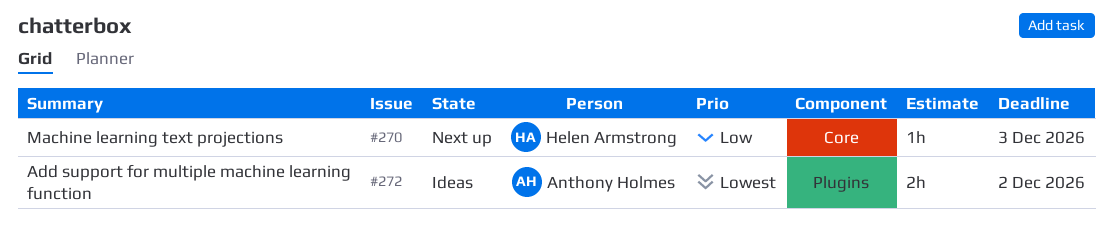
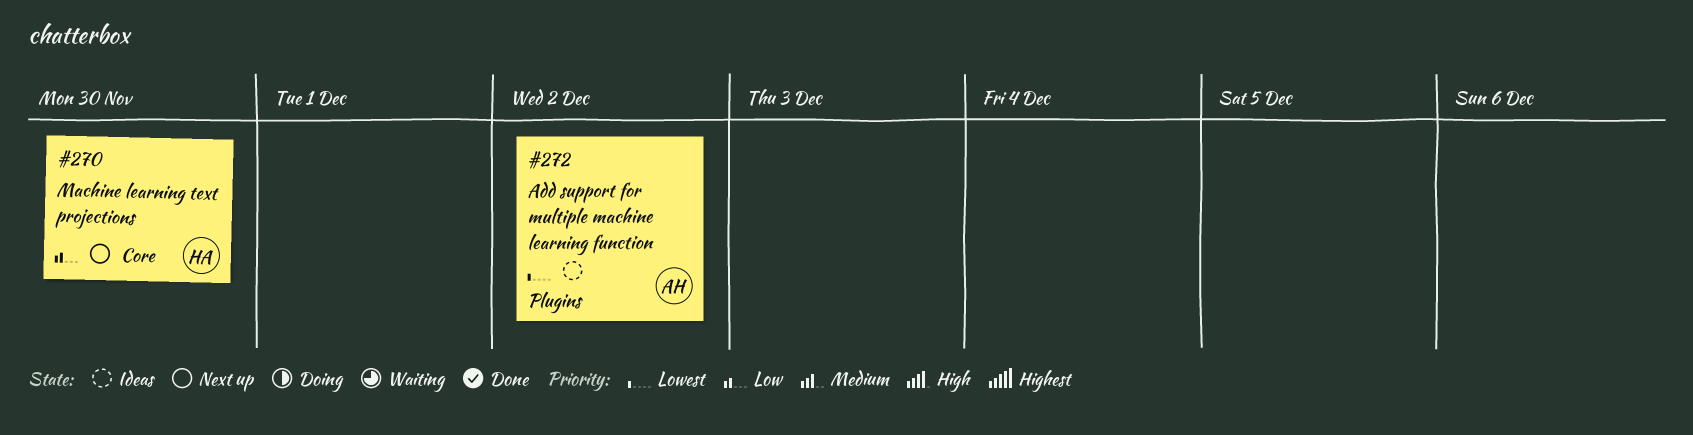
#270, due: Dec 3 -> Nov 30

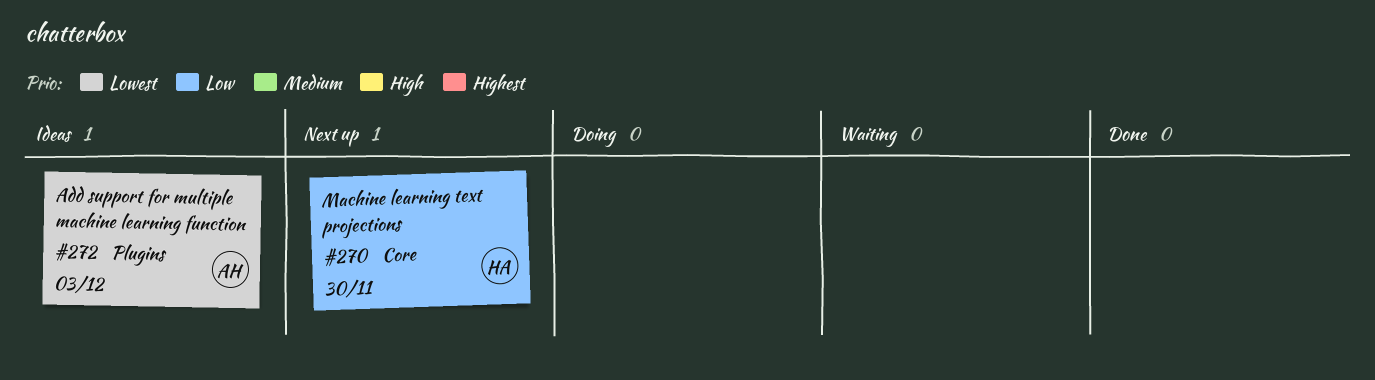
#272, due: Dec 2 -> Dec 3

